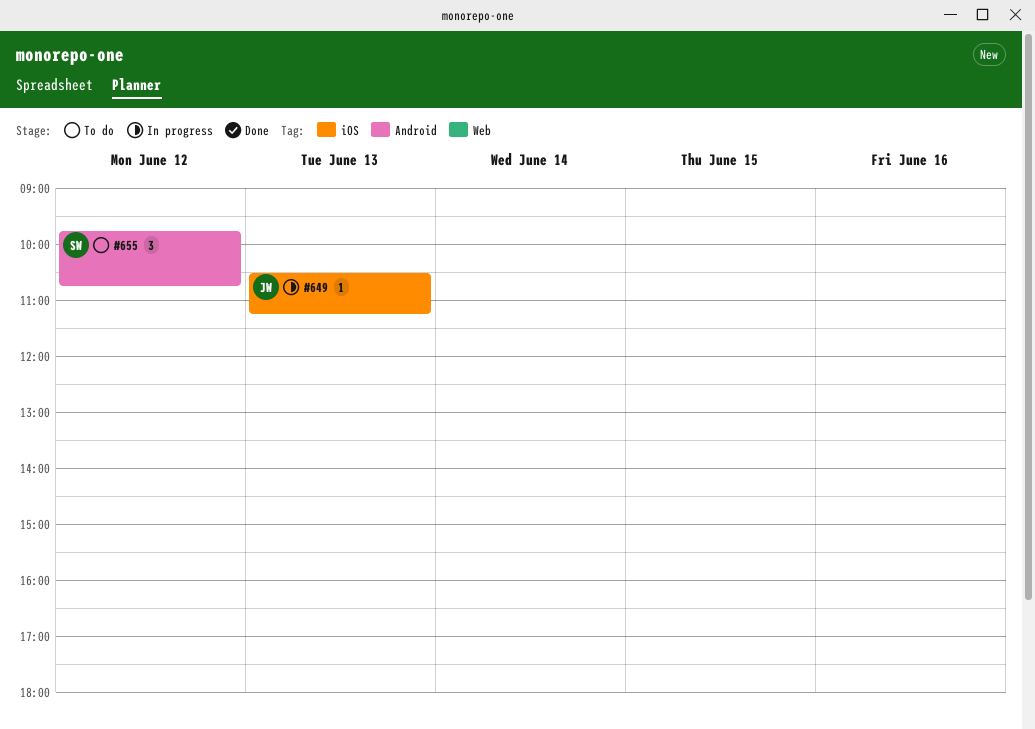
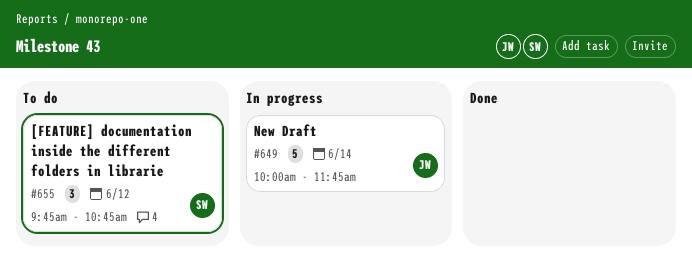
#649, estimate: 1 -> 5
#649, day: Jun 13 -> Jun 14
#649, begins: 10:30 -> 10:00
#649, ends: 11:15 -> 11:45

